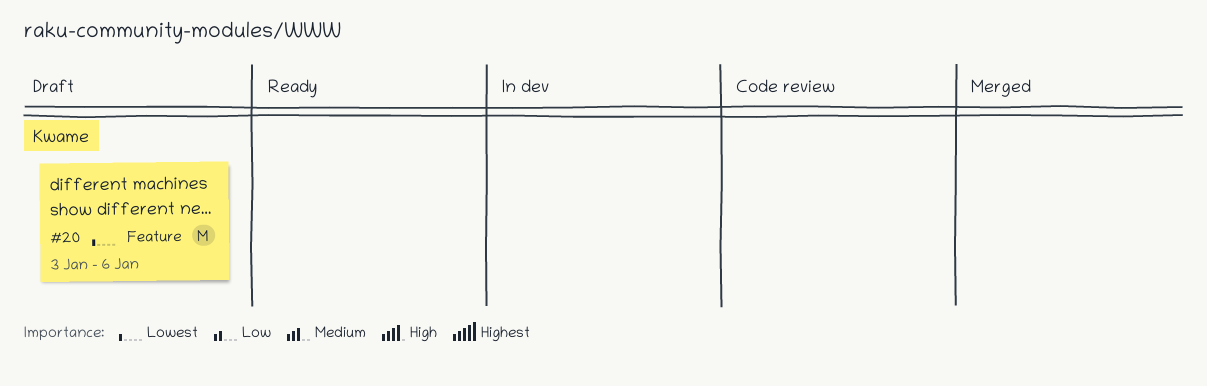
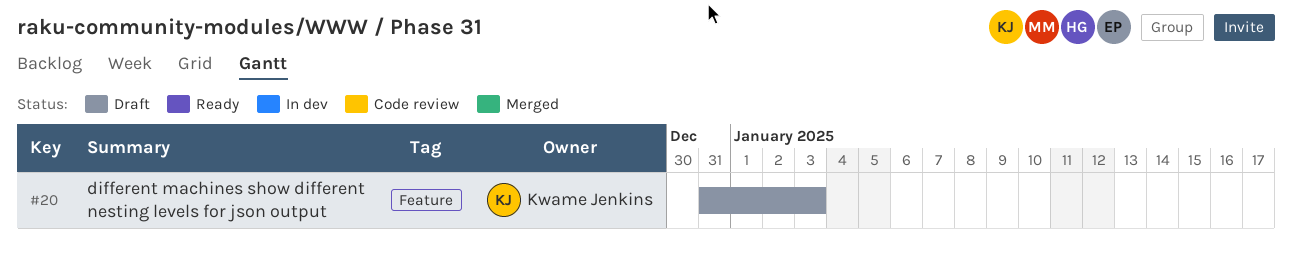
#20, start: Jan 3 -> Dec 31
#20, due: Jan 6 -> Jan 3

